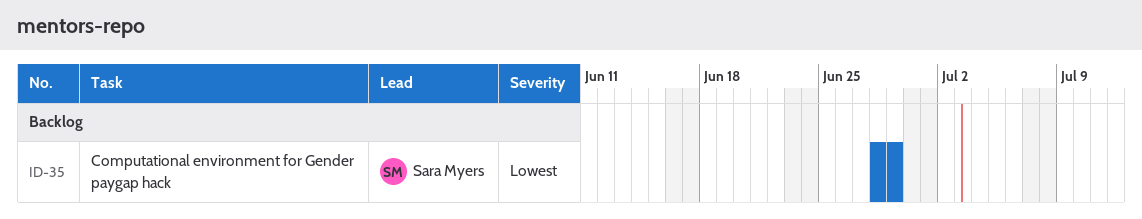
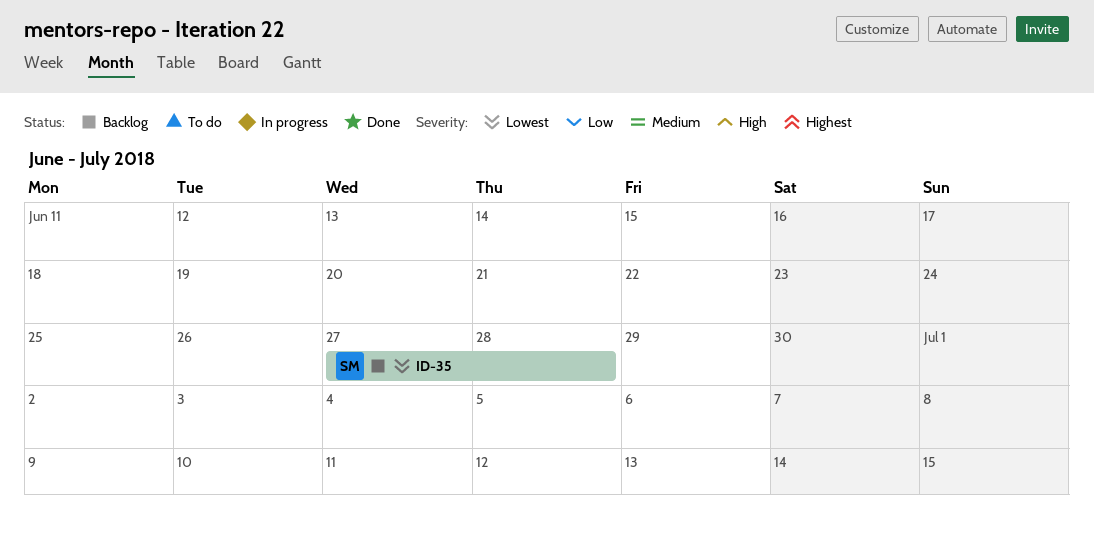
ID-35, start: Jun 28 -> Jun 27
ID-35, due: Jun 29 -> Jun 28

